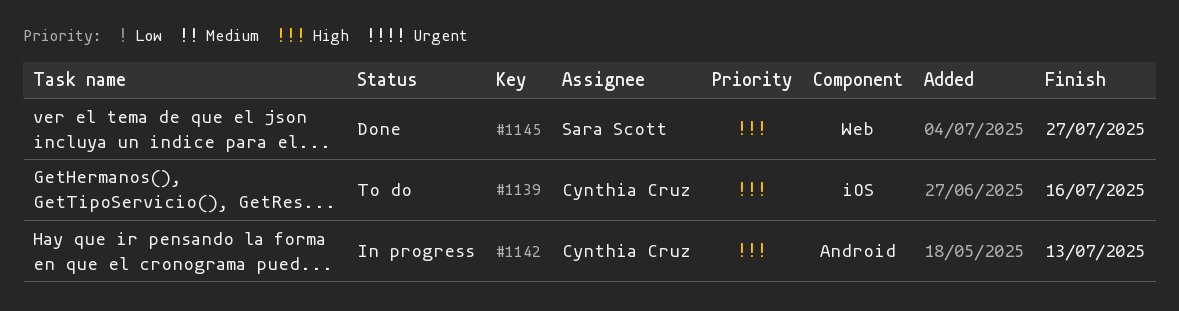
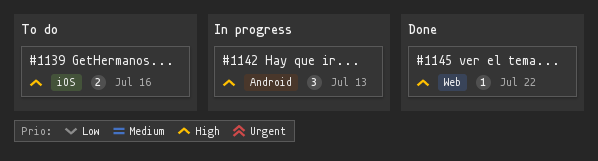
#1145, due: Jul 27 -> Jul 22

